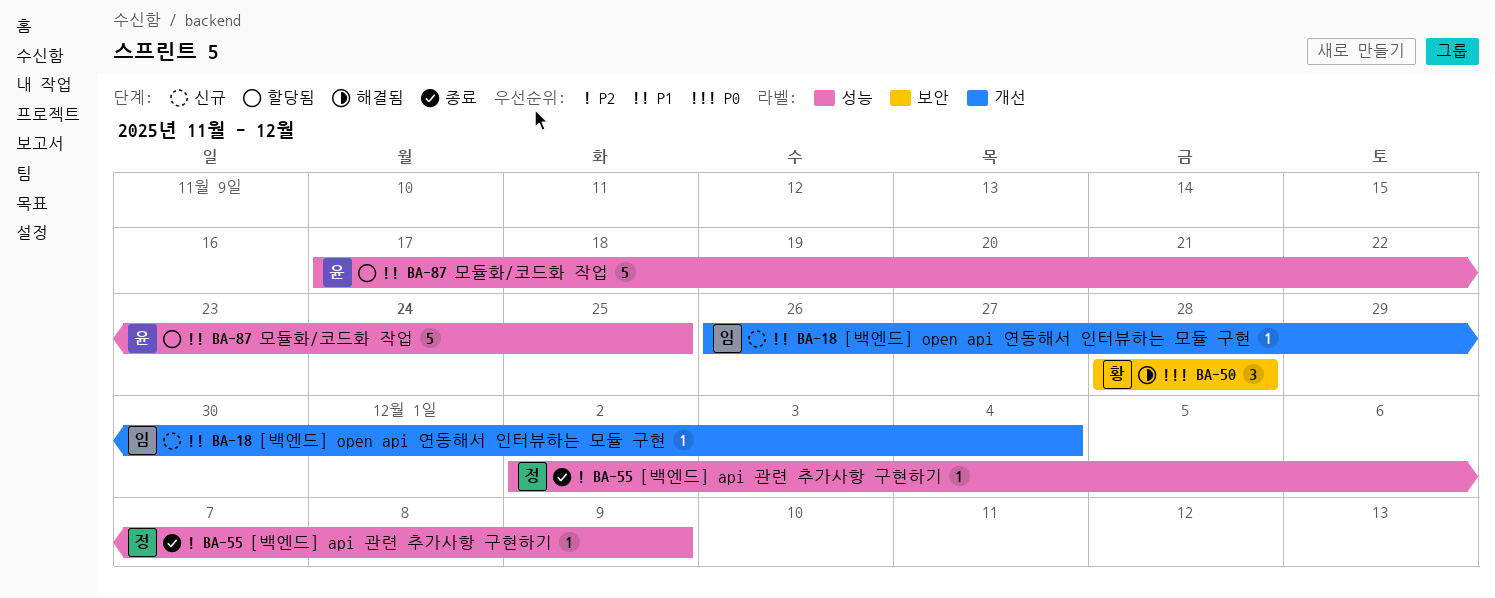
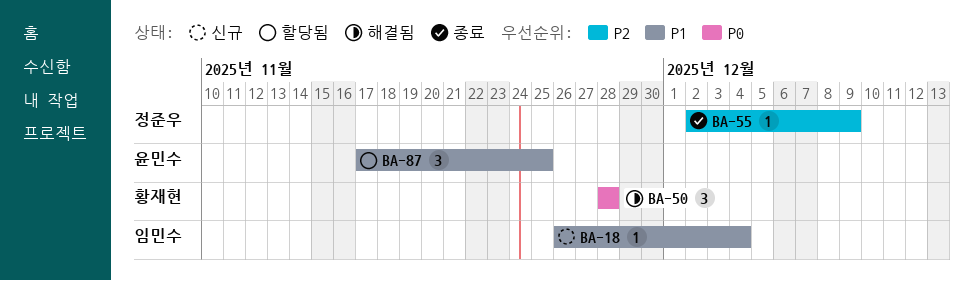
BA-87, estimate: 5 -> 3

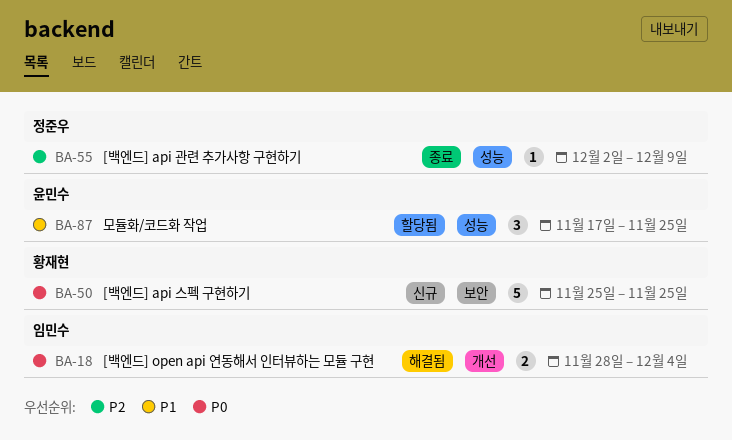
BA-18, status: 신규 -> 해결됨
BA-18, priority: P1 -> P0
BA-18, estimate: 1 -> 2
BA-18, start: Nov 26 -> Nov 28
BA-50, status: 해결됨 -> 신규
BA-50, estimate: 3 -> 5
BA-50, start: Nov 28 -> Nov 25
BA-50, due: Nov 28 -> Nov 25

